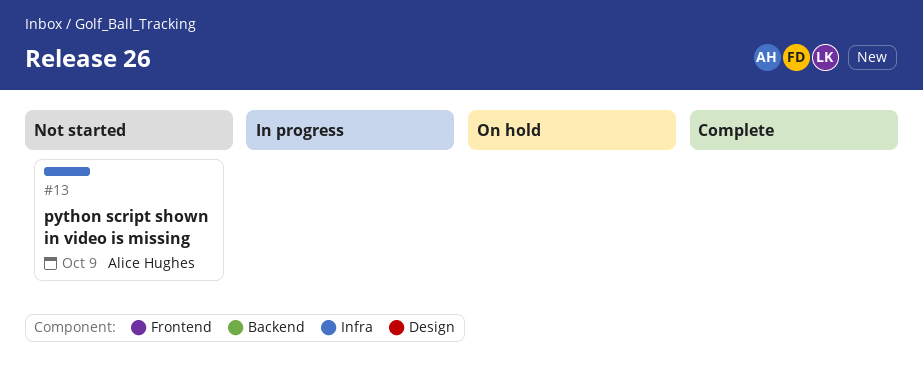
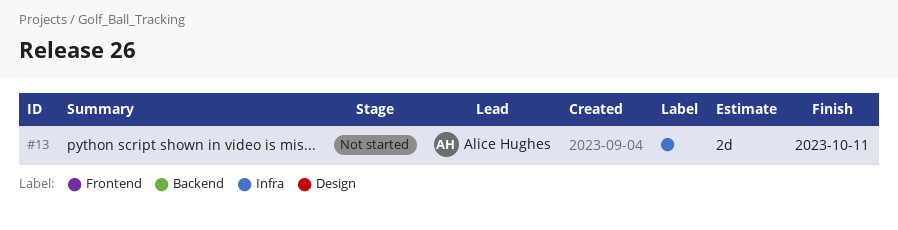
#13, due: Oct 9 -> Oct 11

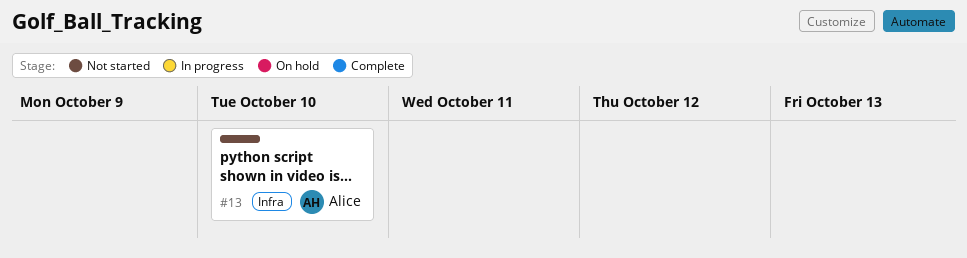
#13, due: Oct 11 -> Oct 10

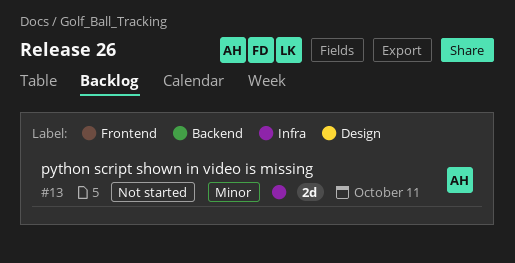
#13, due: Oct 10 -> Oct 11

